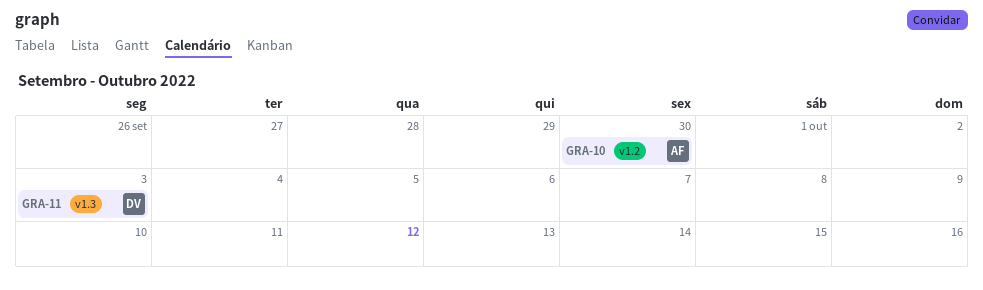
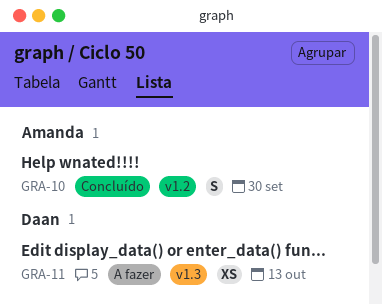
GRA-11, due: Oct 3 -> Oct 13

